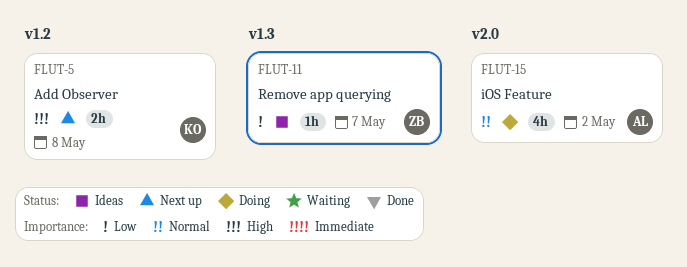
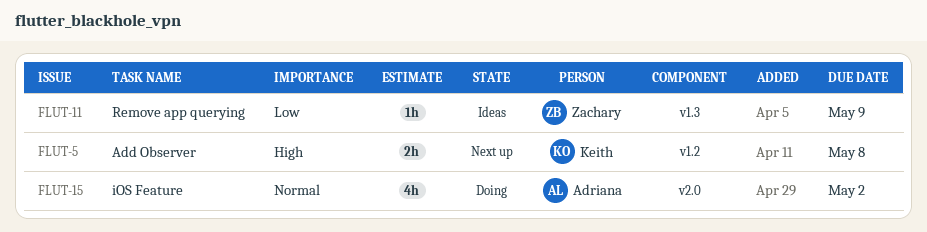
FLUT-11, due: May 7 -> May 9

